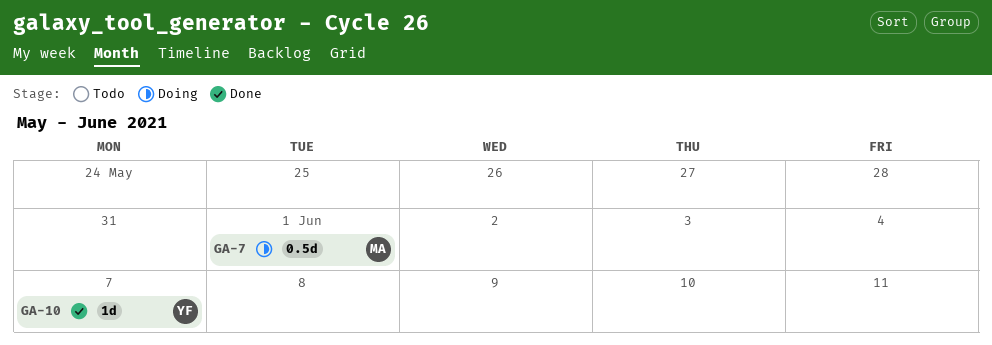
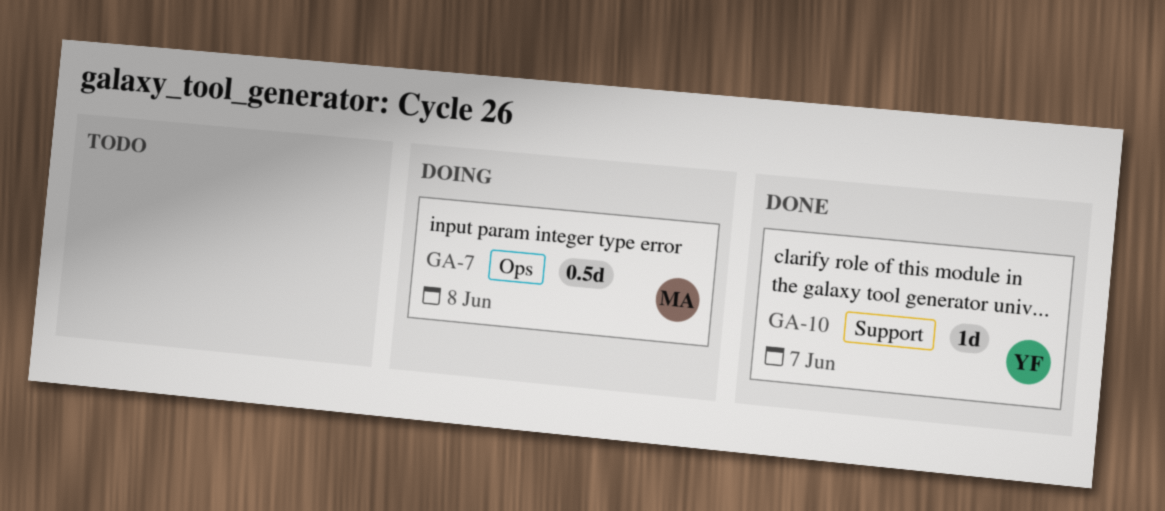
GA-7, due: Jun 1 -> Jun 8

